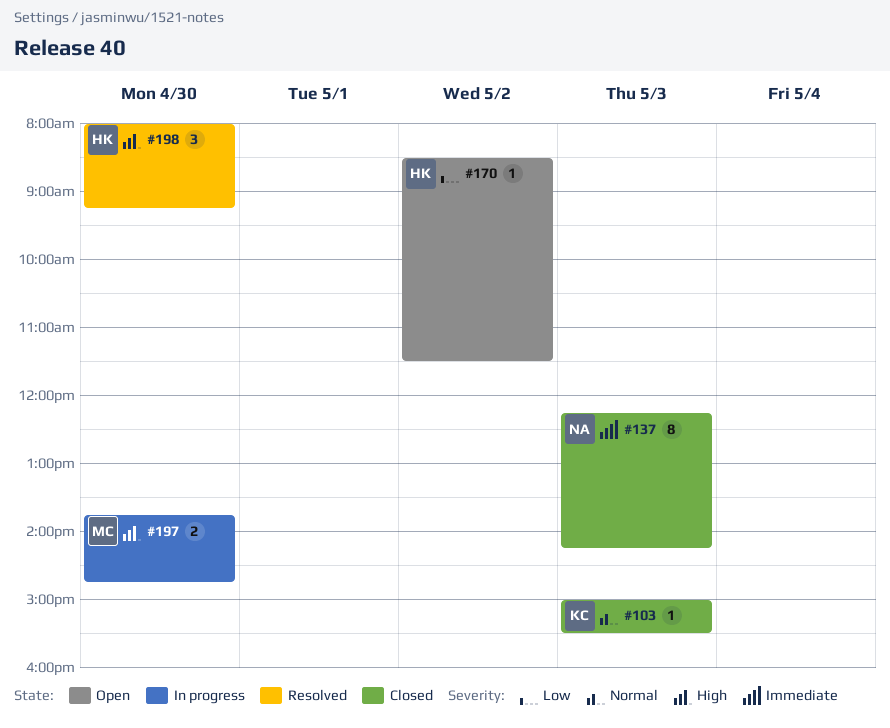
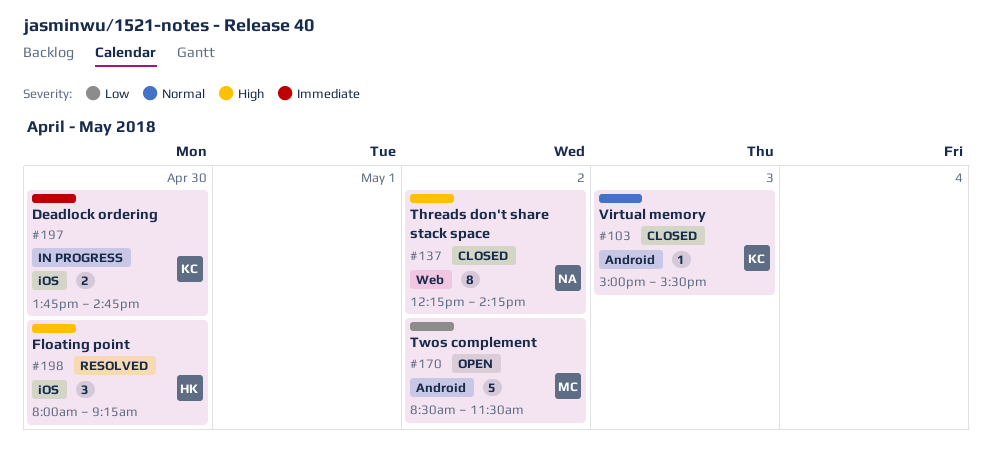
#137, priority: Immediate -> High
#137, day: May 3 -> May 2
#170, owner: HK -> MC
#170, estimate: 1 -> 5
#197, owner: MC -> KC
#197, priority: High -> Immediate

